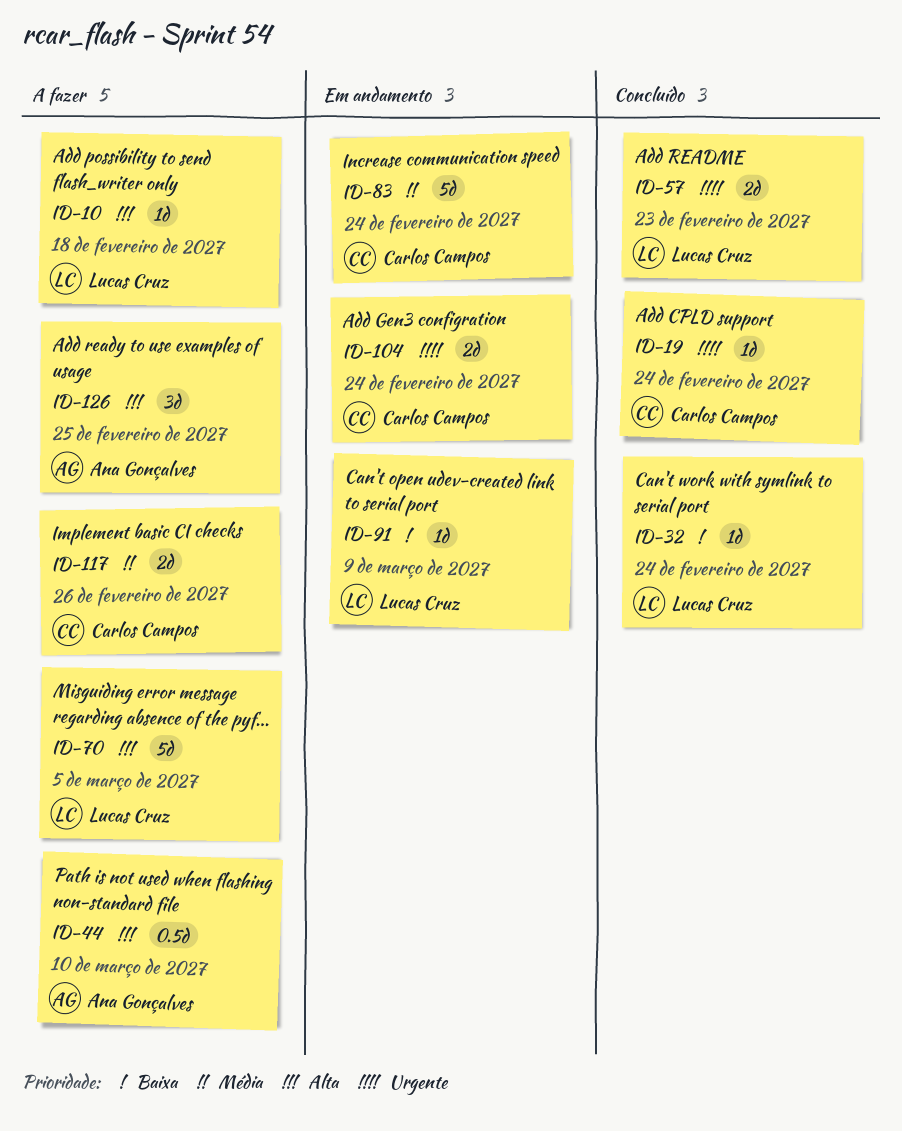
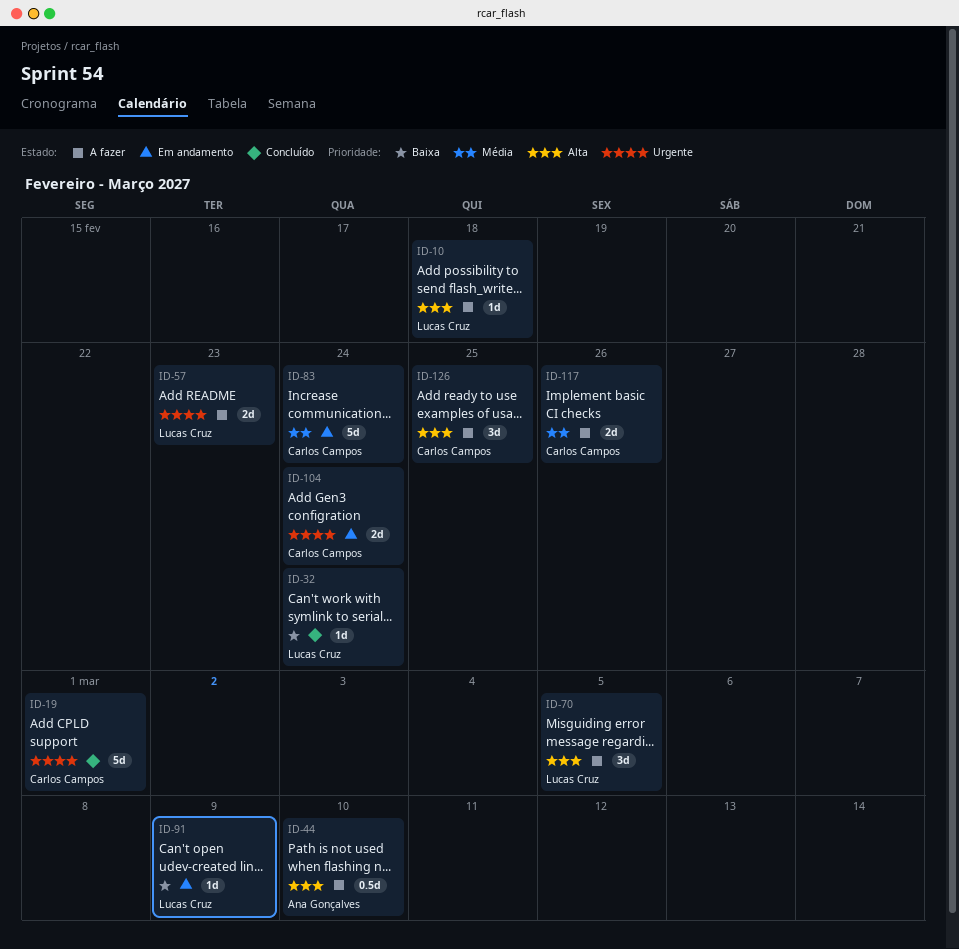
ID-19, estimate: 1d -> 5d
ID-19, due: Feb 24 -> Mar 1
ID-57, status: Concluído -> A fazer
ID-70, estimate: 5d -> 3d
ID-126, owner: Ana Gonçalves -> Carlos Campos

